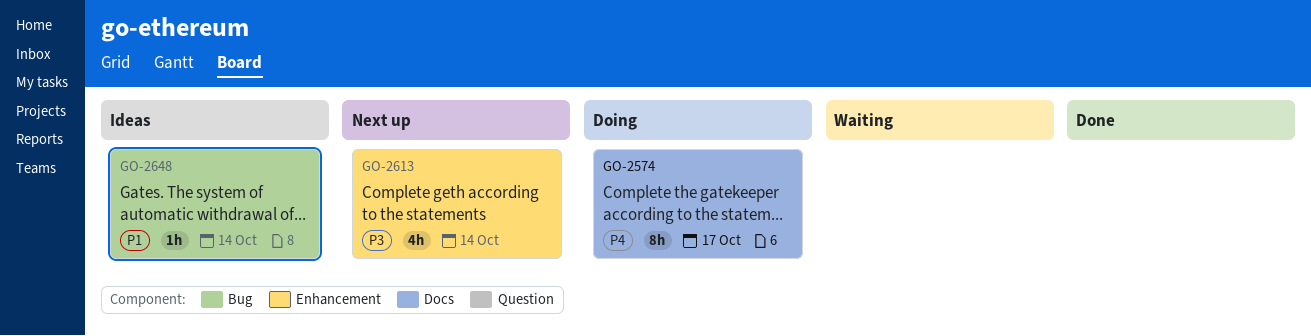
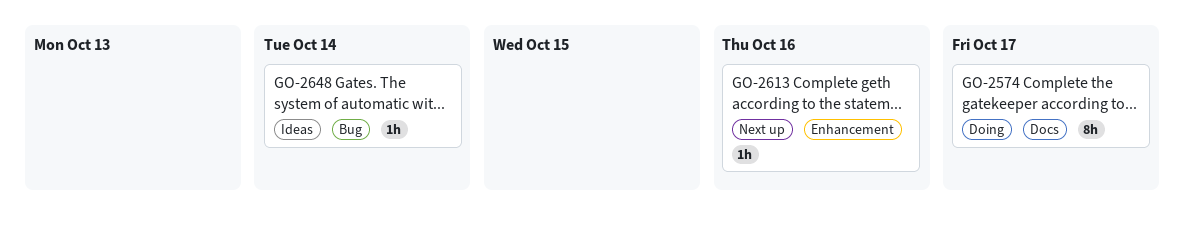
GO-2613, estimate: 4h -> 1h
GO-2613, due: Oct 14 -> Oct 16

